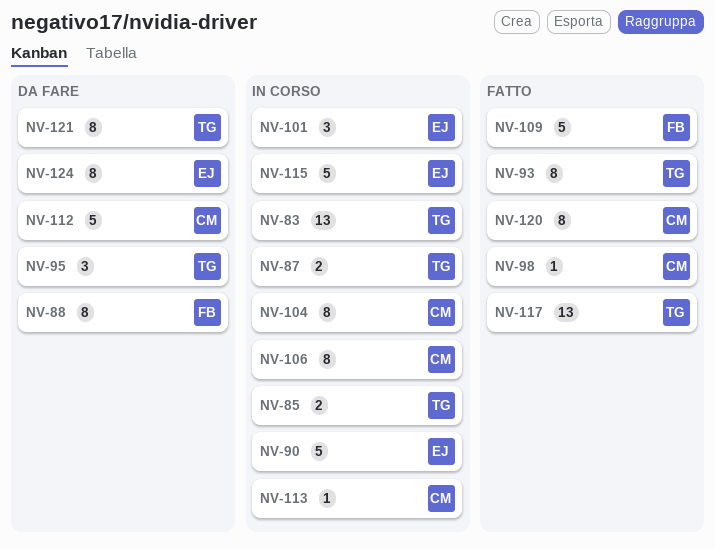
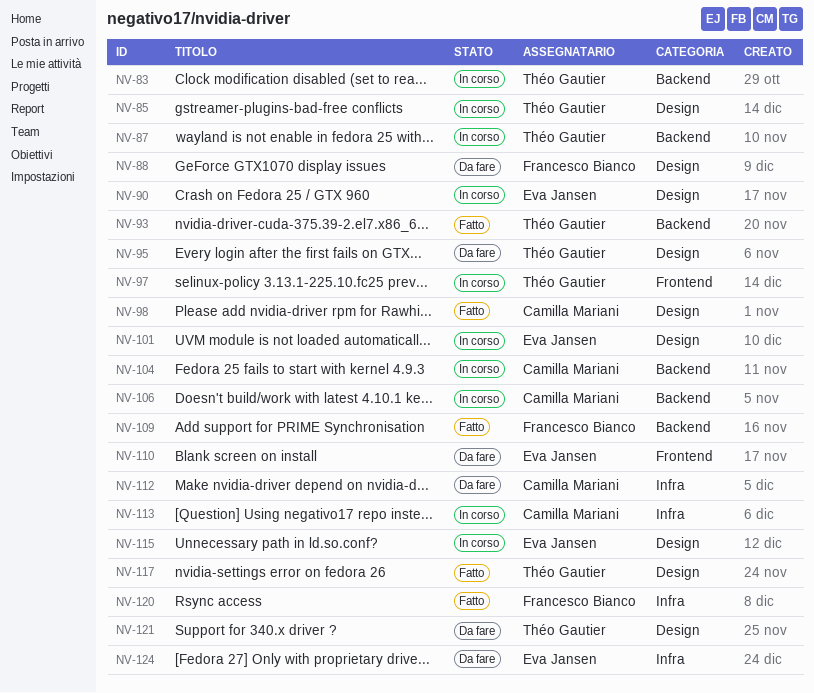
NV-97: none -> present
NV-110: none -> present
NV-120, owner: Camilla Mariani -> Francesco Bianco

